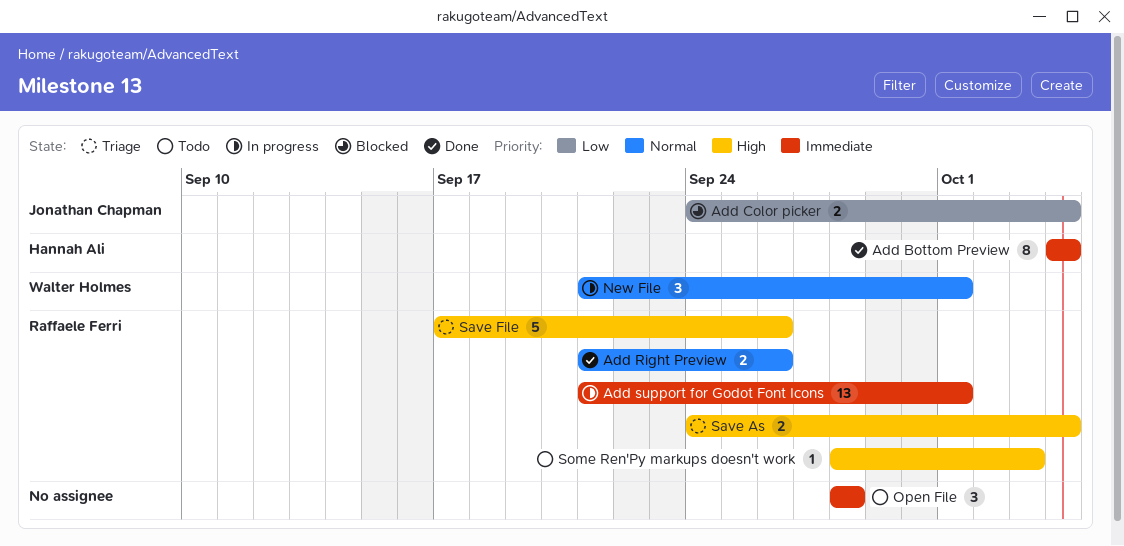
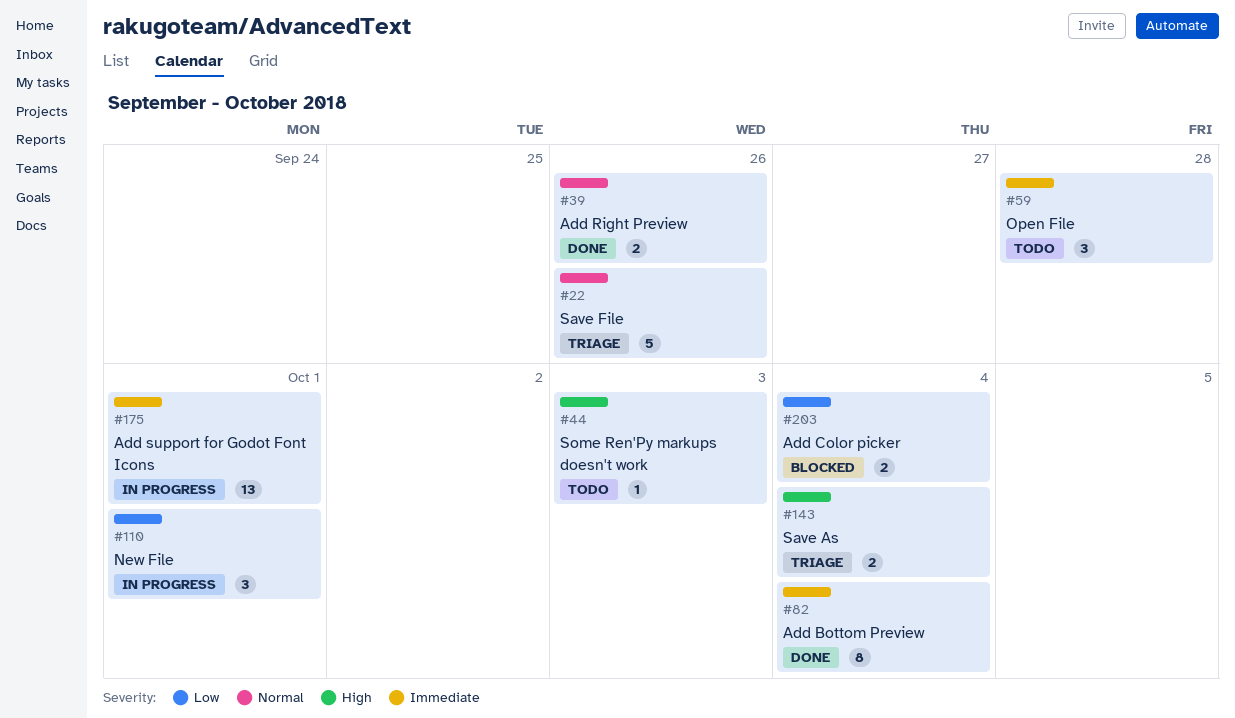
New File, priority: Normal -> Low
Save File, priority: High -> Normal

